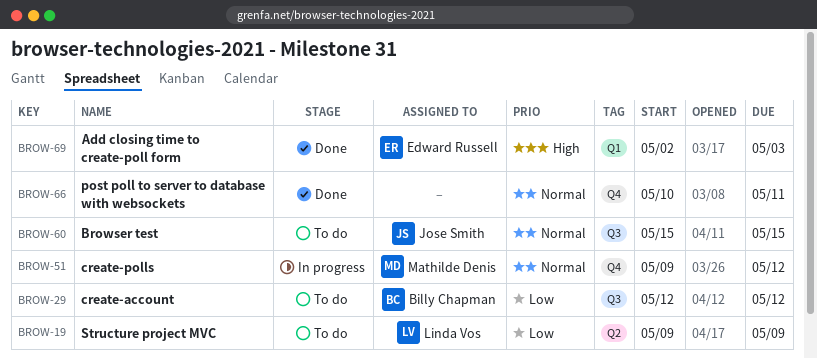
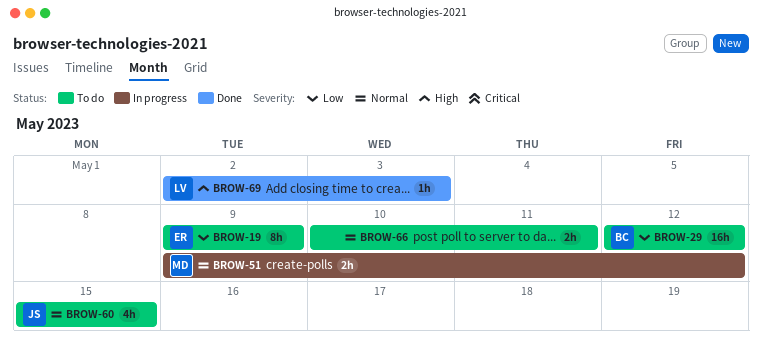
BROW-19, owner: Linda Vos -> Edward Russell
BROW-66, status: Done -> To do
BROW-69, owner: Edward Russell -> Linda Vos

